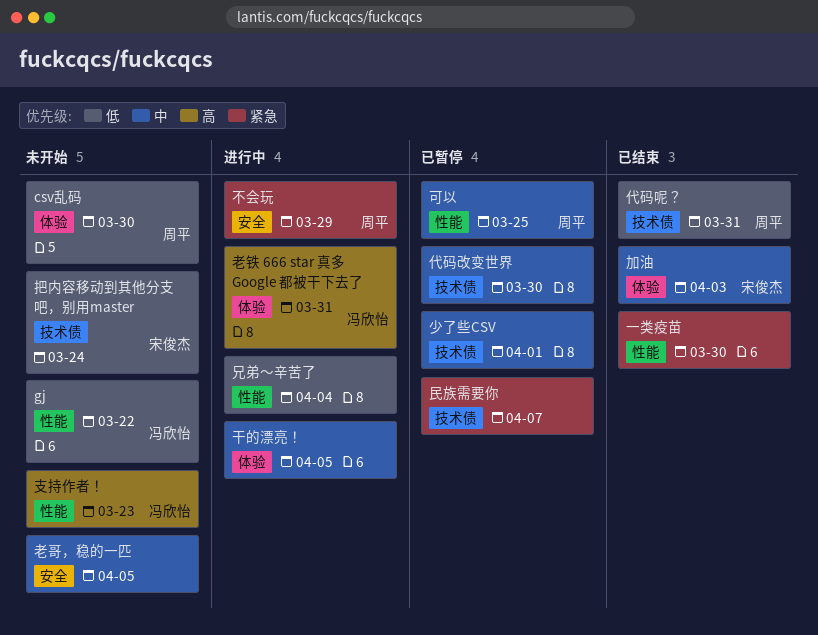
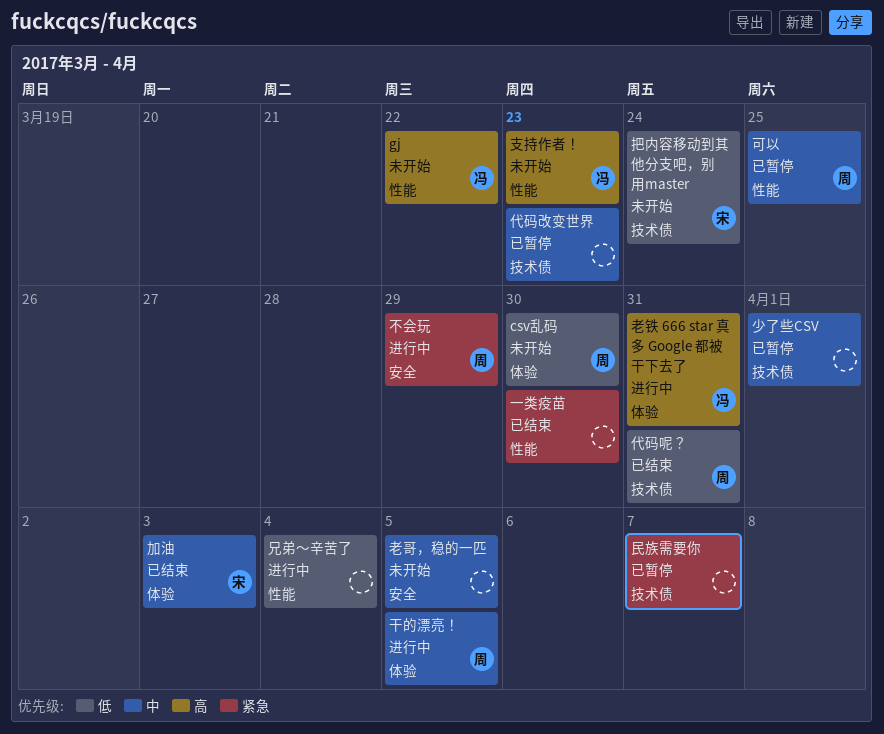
gj, priority: 低 -> 高
代码改变世界, due: Mar 30 -> Mar 23
干的漂亮！, owner: none -> 周平

